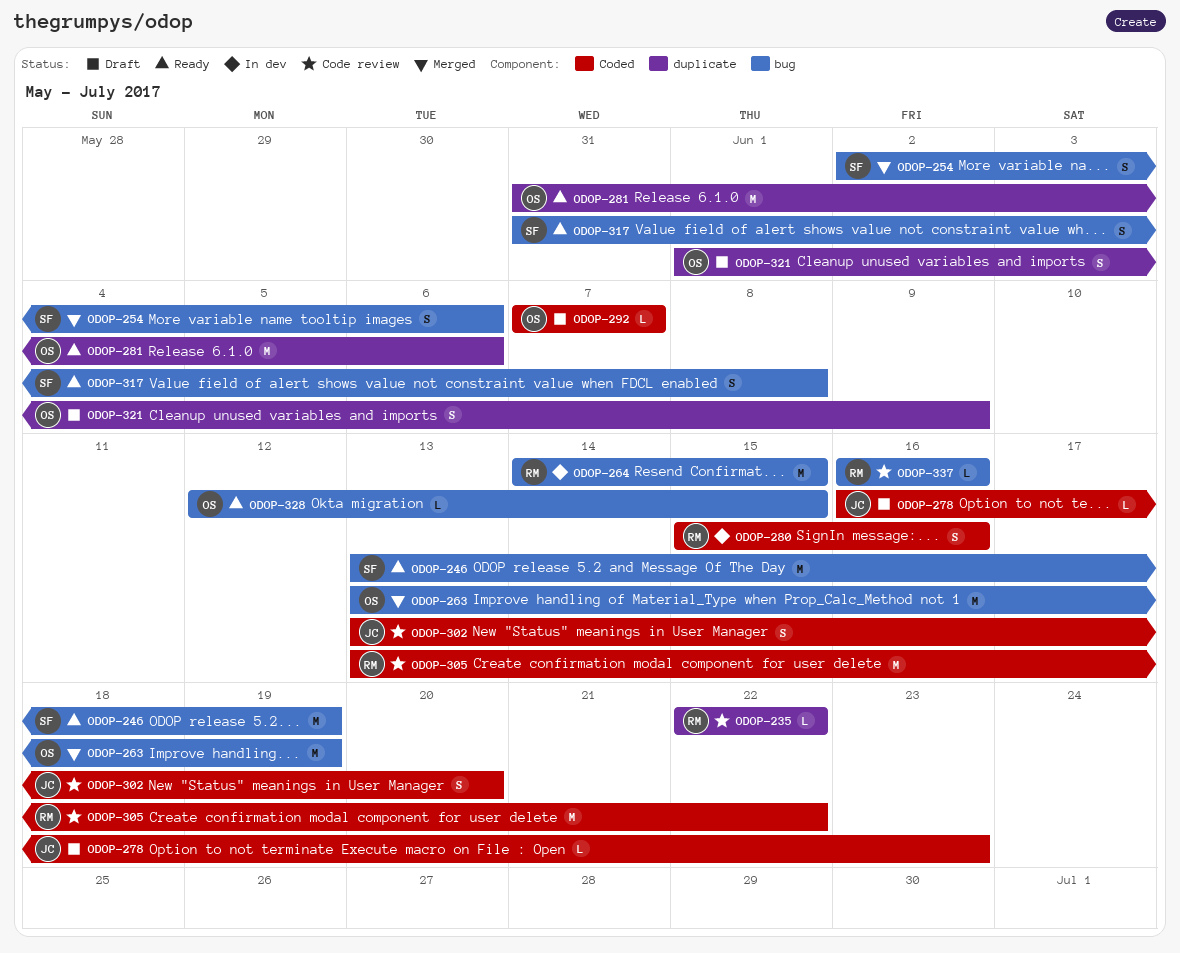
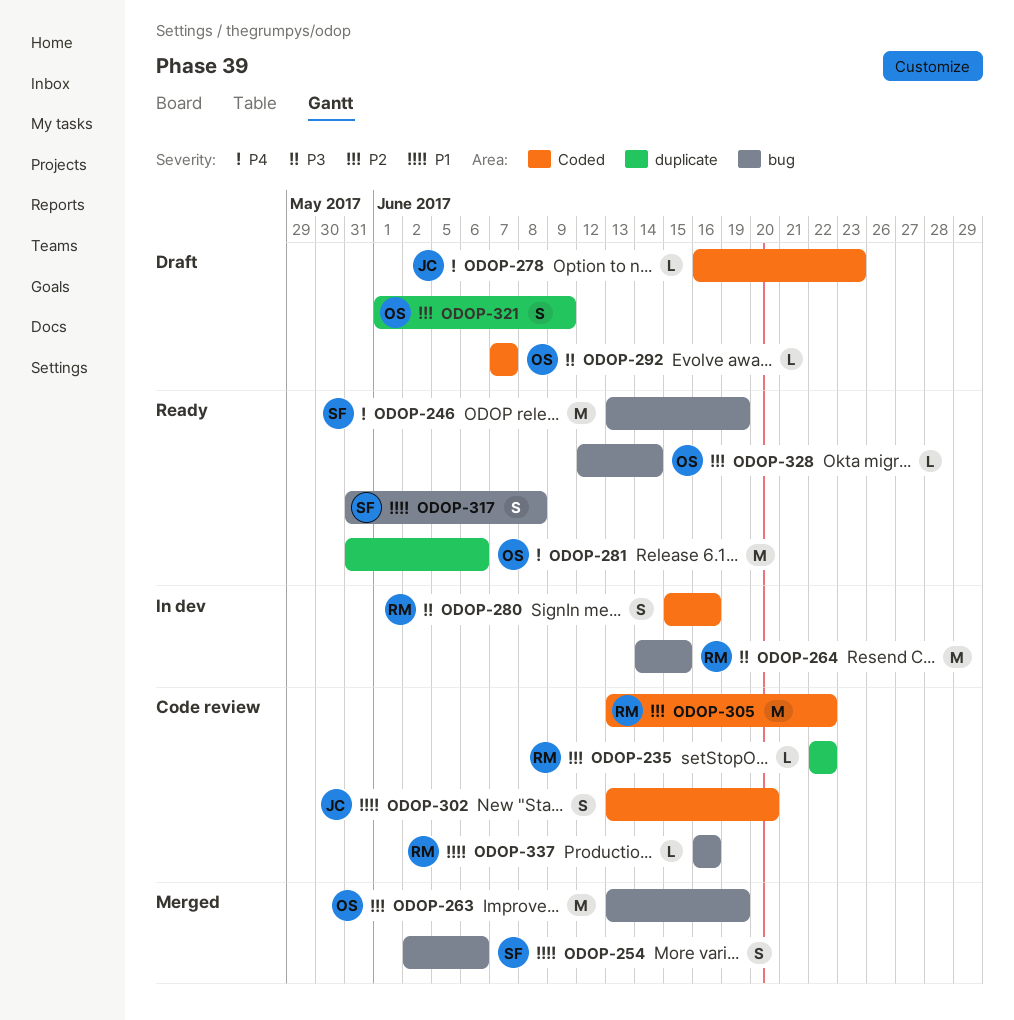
ODOP-328, due: Jun 15 -> Jun 14

